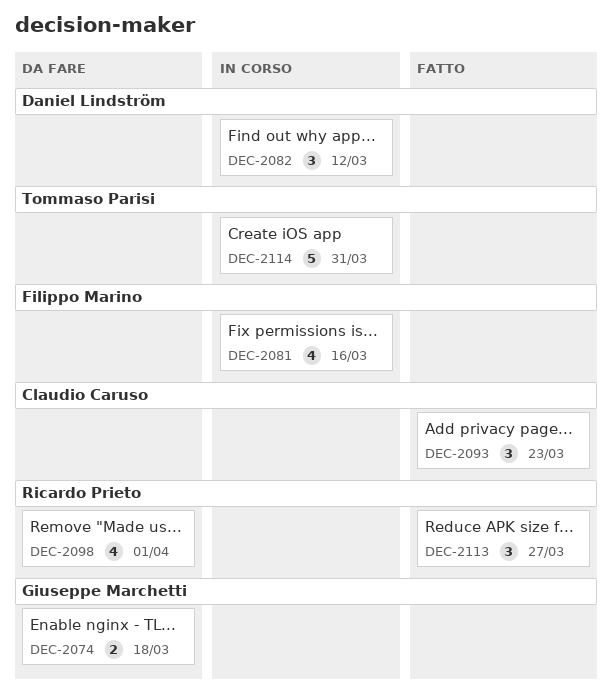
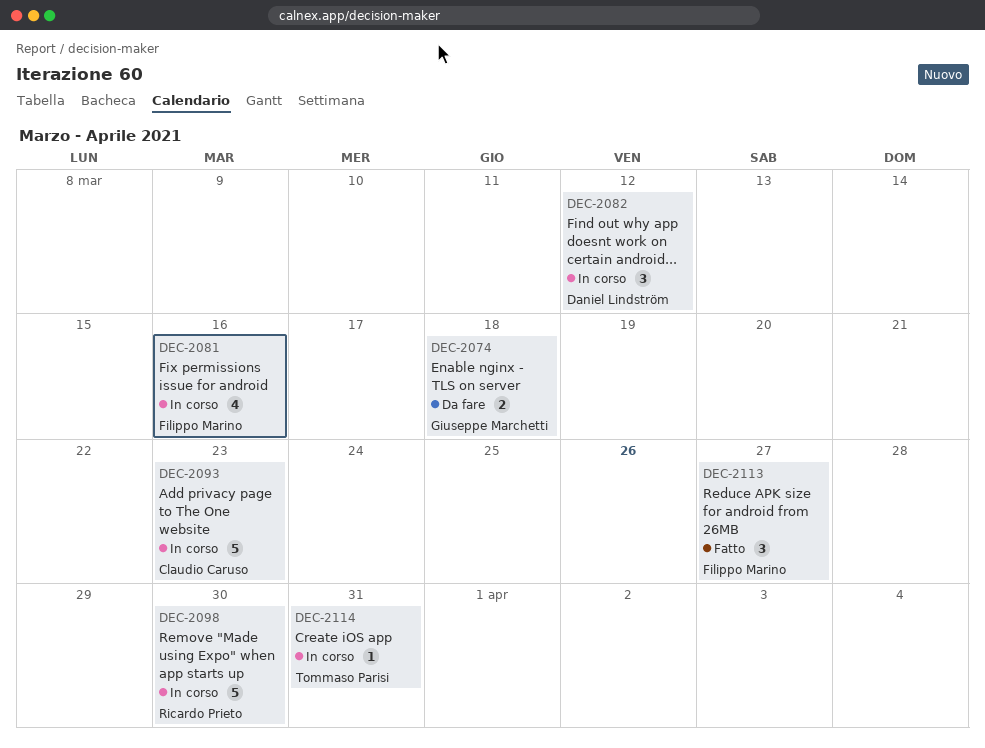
DEC-2093, status: Fatto -> In corso
DEC-2093, estimate: 3 -> 5
DEC-2098, status: Da fare -> In corso
DEC-2098, estimate: 4 -> 5
DEC-2098, due: Apr 1 -> Mar 30
DEC-2113, owner: Ricardo Prieto -> Filippo Marino
DEC-2114, estimate: 5 -> 1

